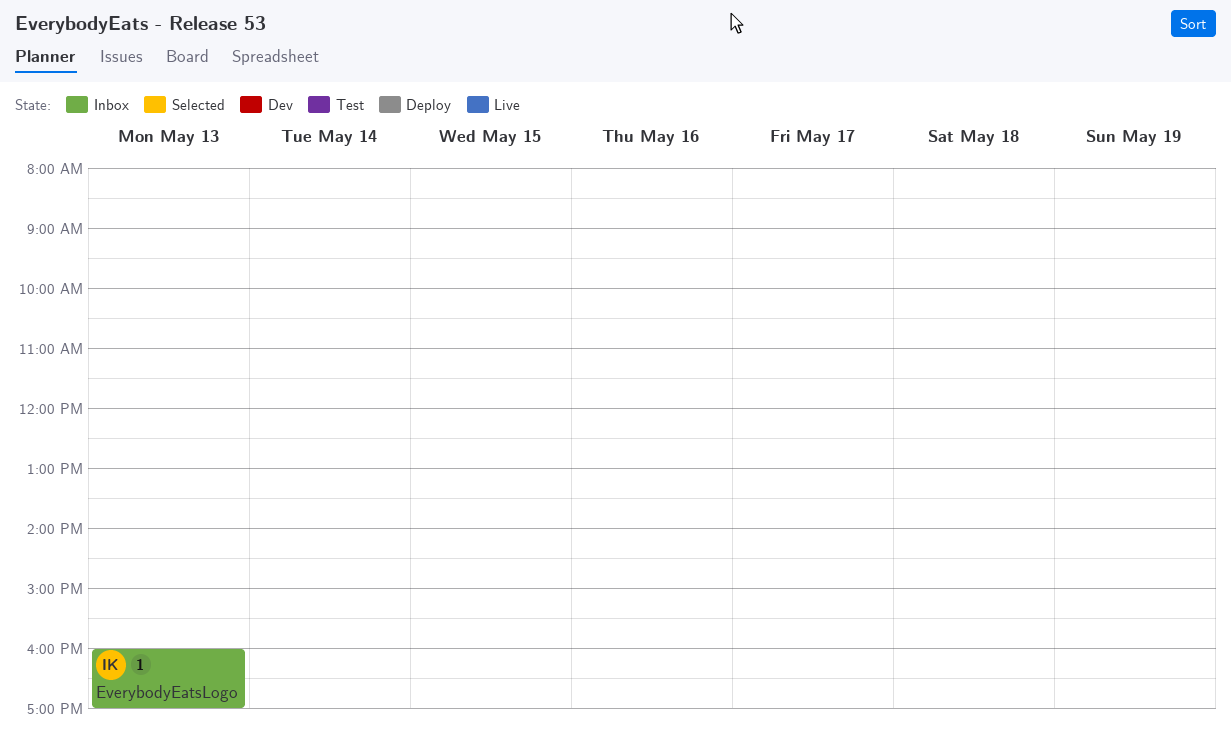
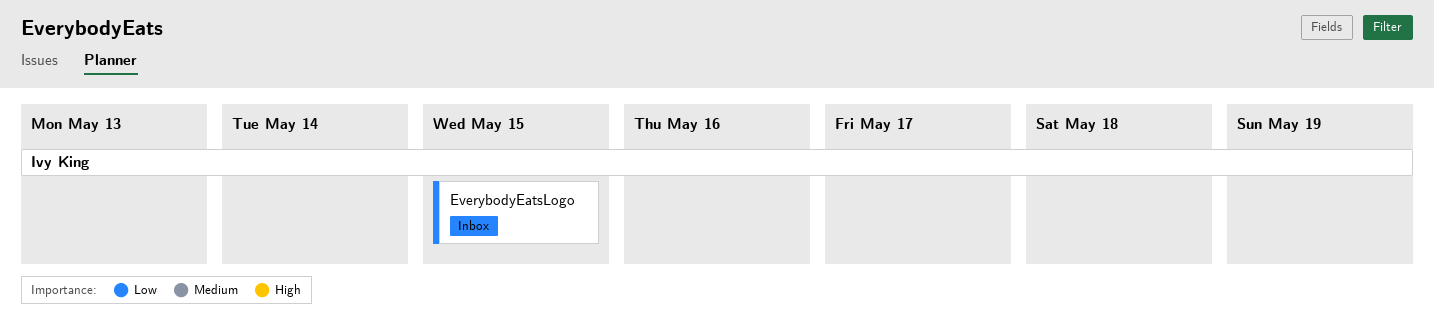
EverybodyEatsLogo, day: May 13 -> May 15

